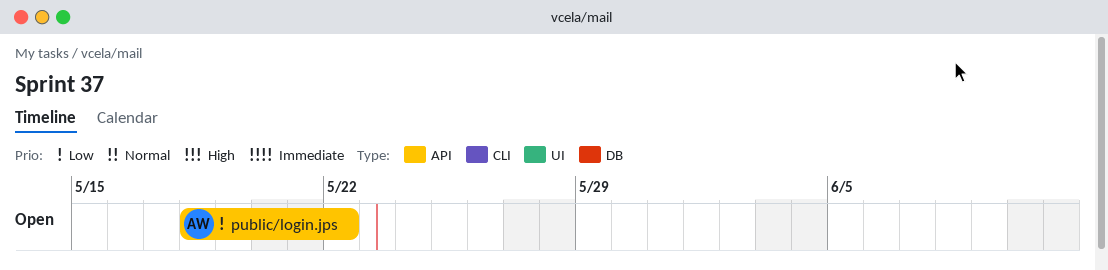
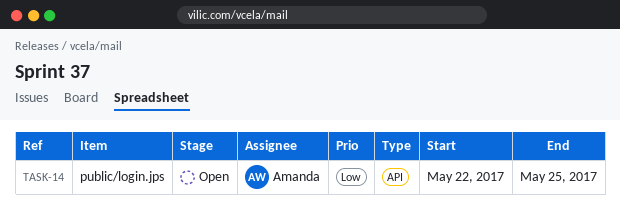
public/login.jps, start: May 18 -> May 22
public/login.jps, due: May 22 -> May 25

